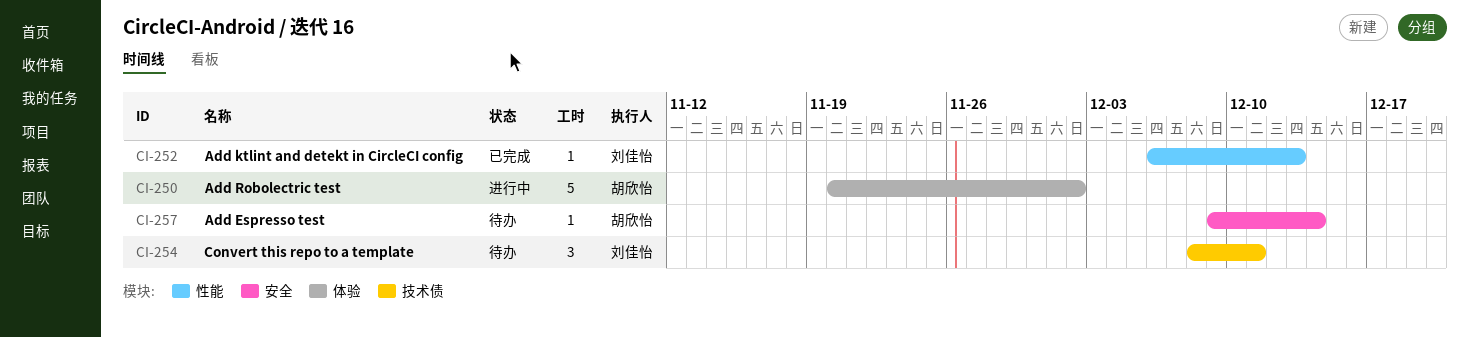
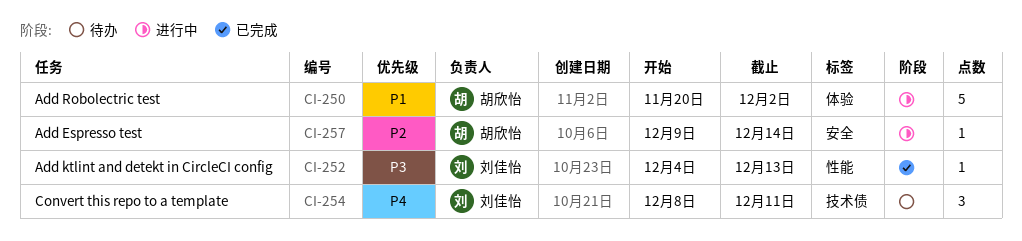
CI-252, start: Dec 6 -> Dec 4
CI-257, status: 待办 -> 进行中

